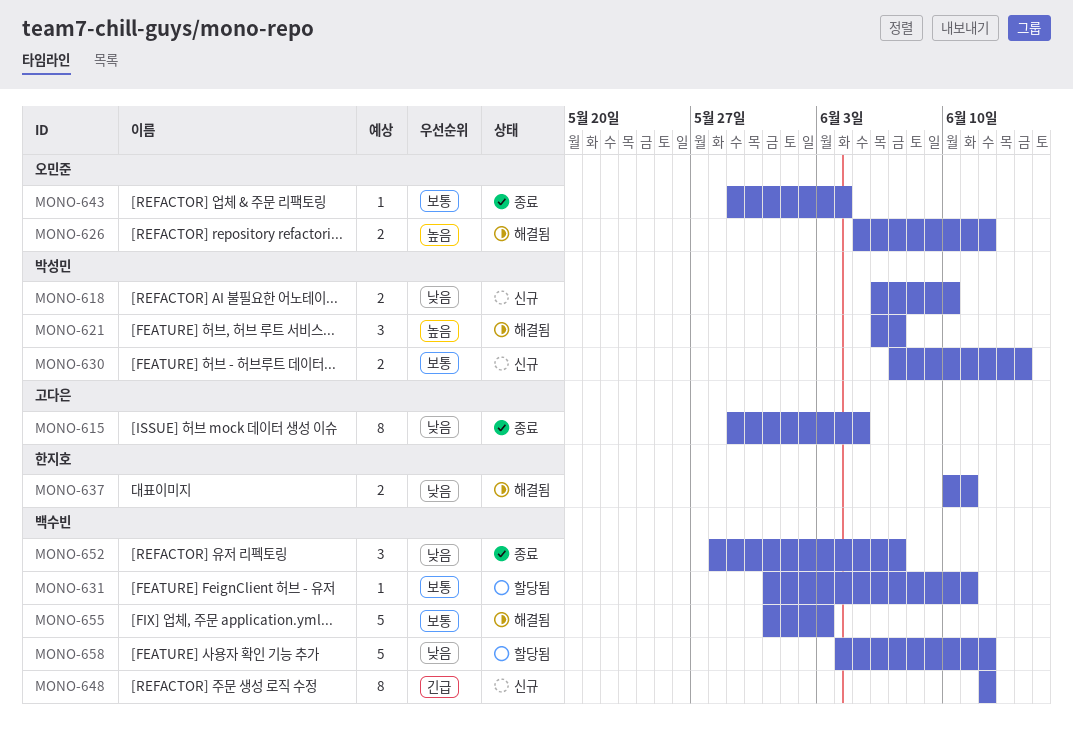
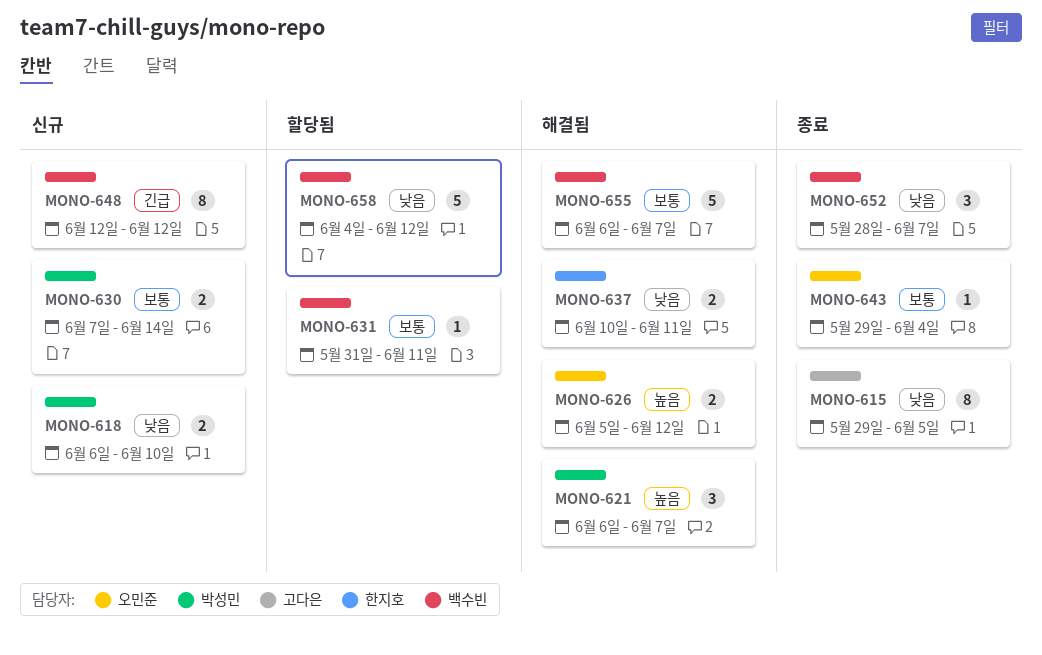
MONO-655, start: May 31 -> Jun 6
MONO-655, due: Jun 3 -> Jun 7

